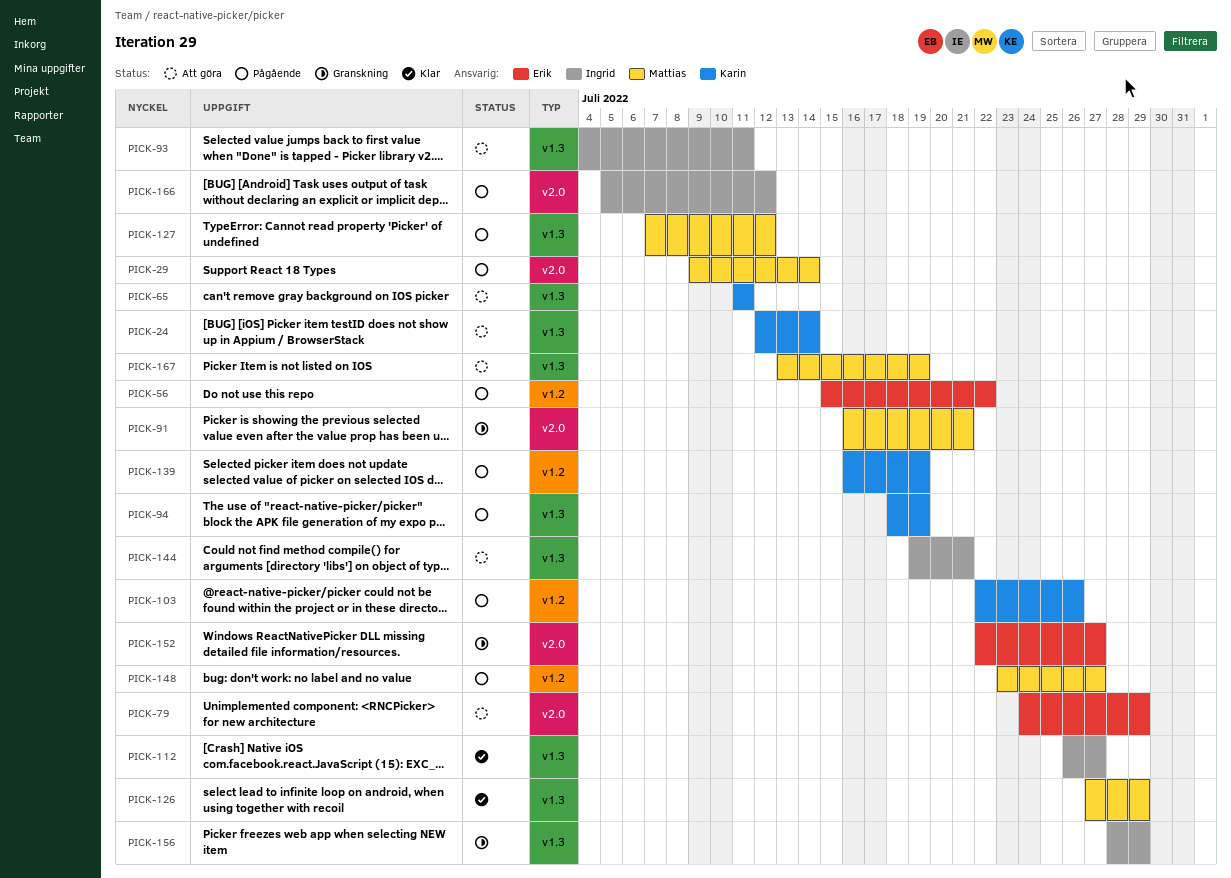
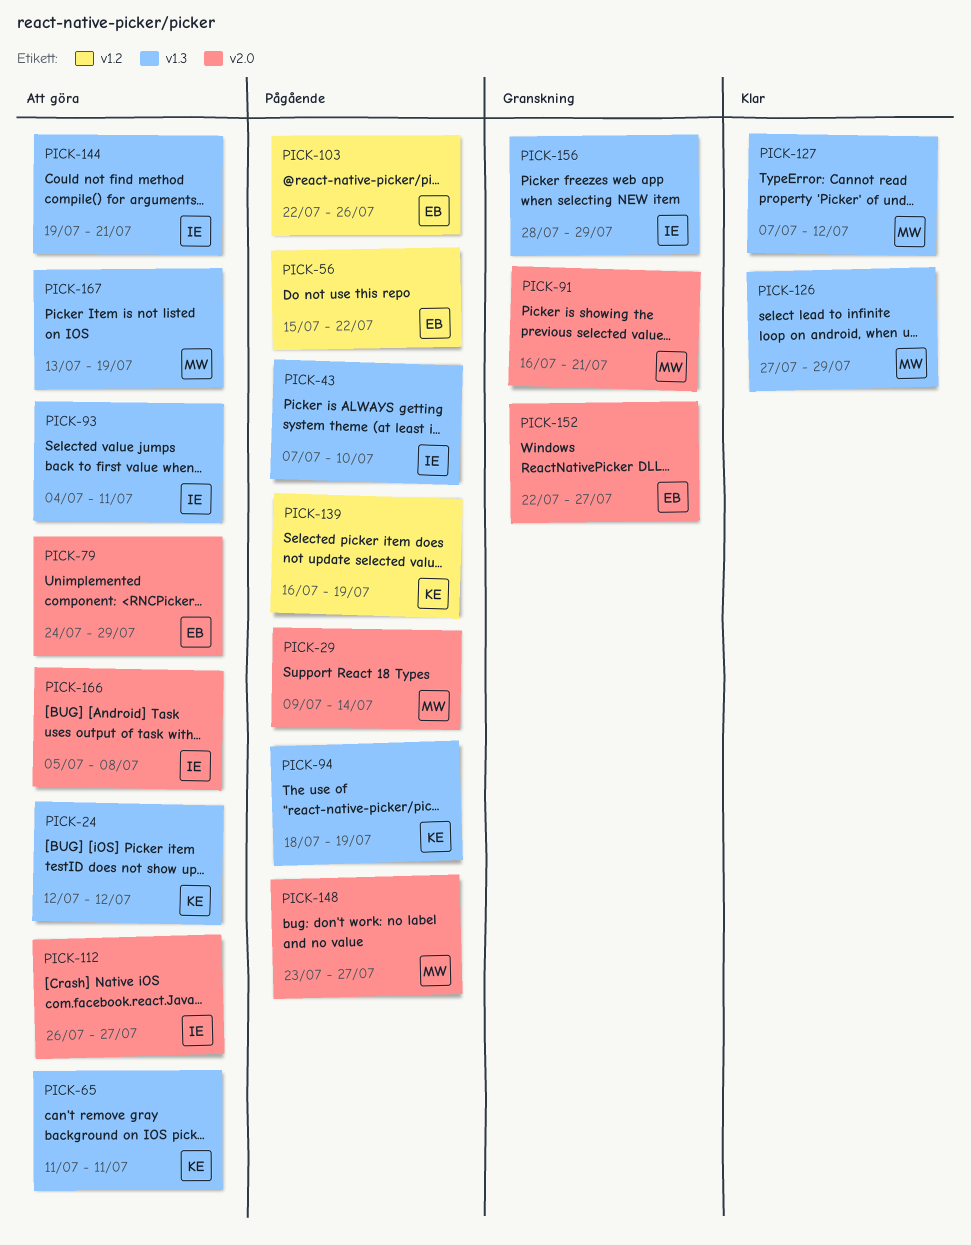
PICK-24, due: Jul 14 -> Jul 12
PICK-43: none -> present
PICK-103, owner: Karin -> Erik
PICK-112, status: Klar -> Att göra
PICK-112, label: v1.3 -> v2.0
PICK-127, status: Pågående -> Klar
PICK-148, label: v1.2 -> v2.0
PICK-166, status: Pågående -> Att göra
PICK-166, due: Jul 12 -> Jul 8

